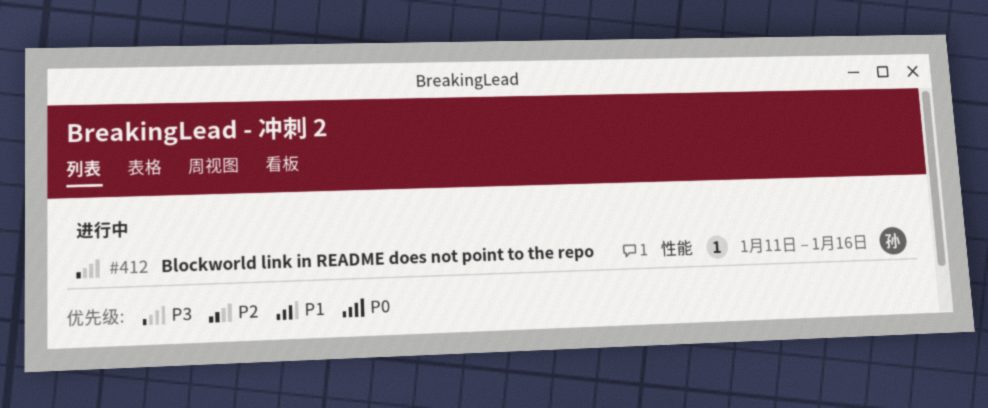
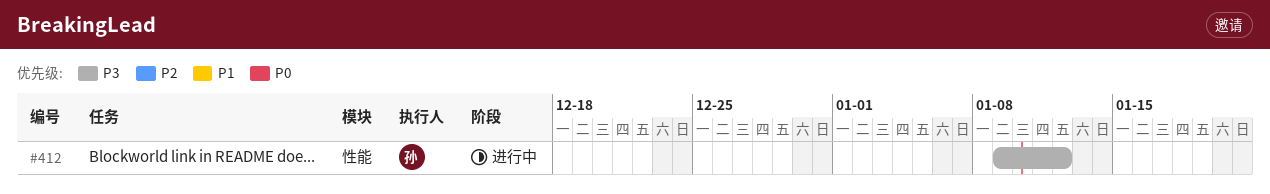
#412, start: Jan 11 -> Jan 9
#412, due: Jan 16 -> Jan 12

